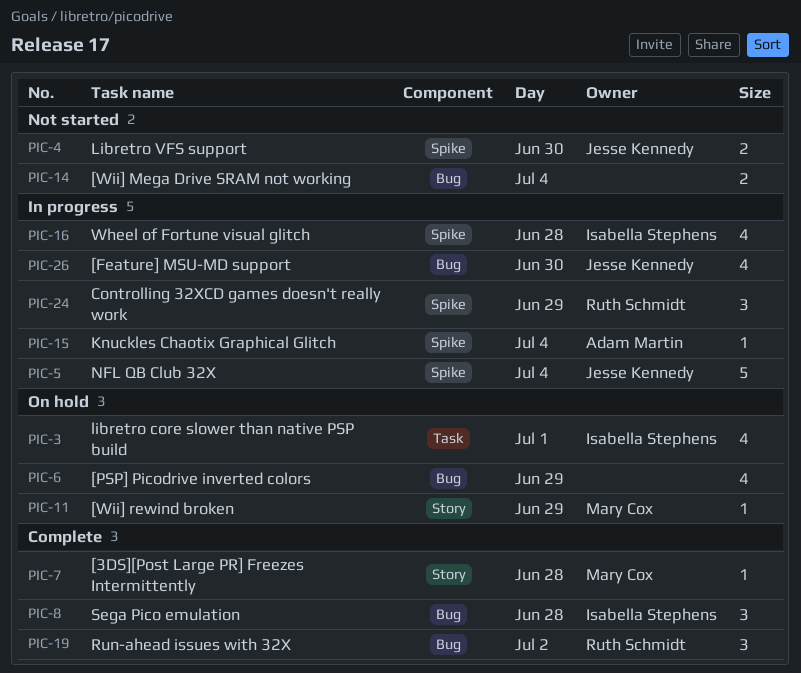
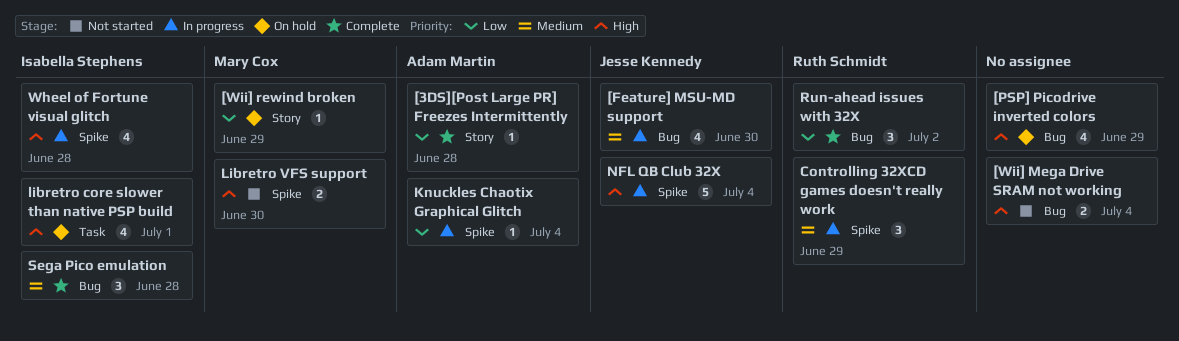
[3DS][Post Large PR] Freezes Intermittently, owner: Mary Cox -> Adam Martin
Libretro VFS support, owner: Jesse Kennedy -> Mary Cox

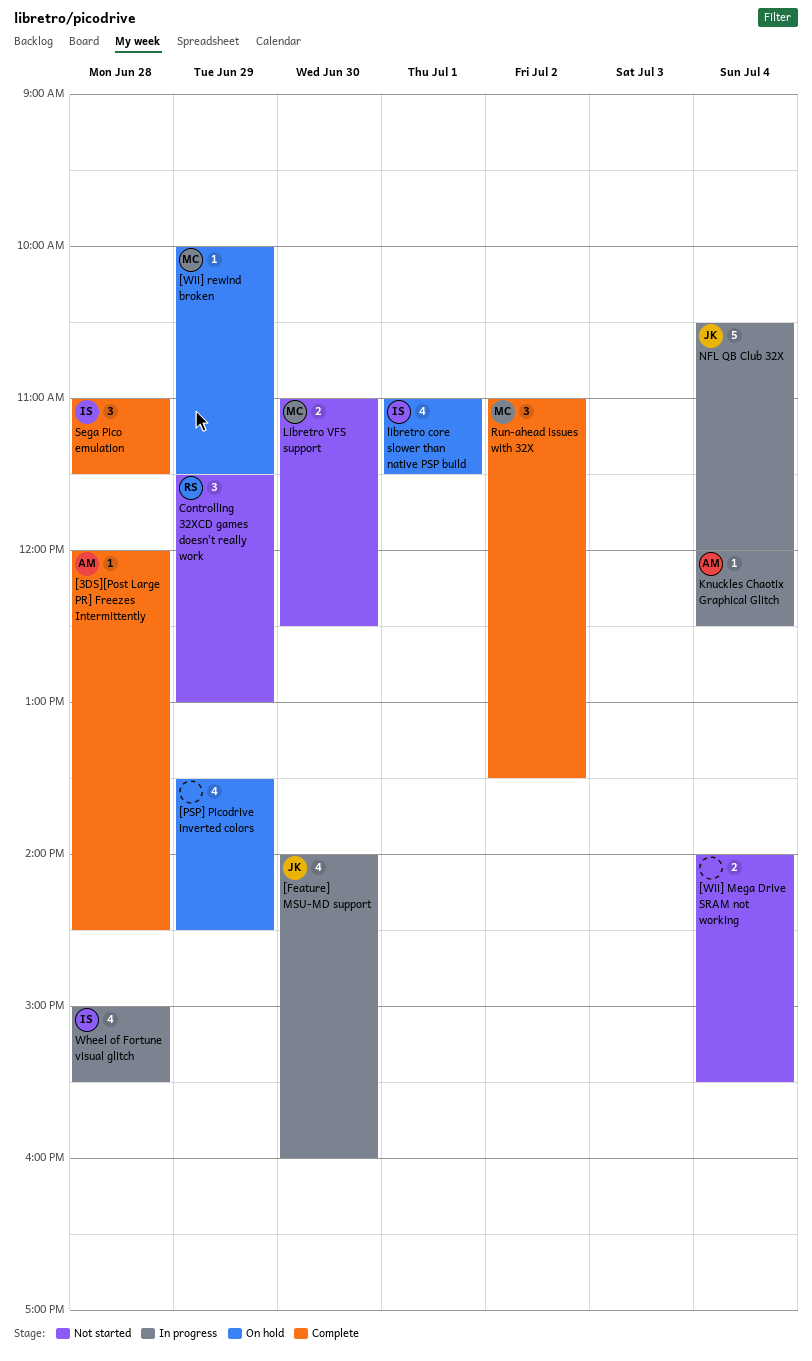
Controlling 32XCD games doesn't really work, status: In progress -> Not started
Run-ahead issues with 32X, owner: Ruth Schmidt -> Mary Cox

